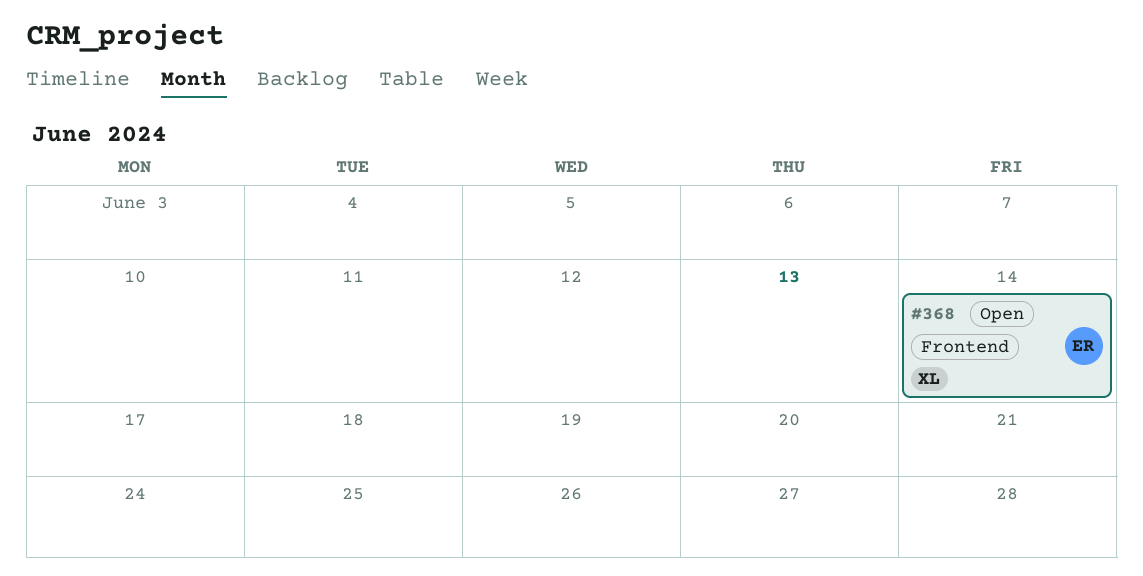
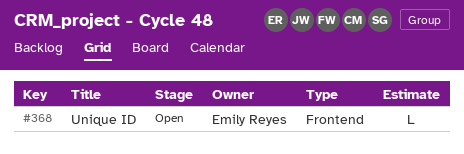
#368, estimate: XL -> L

